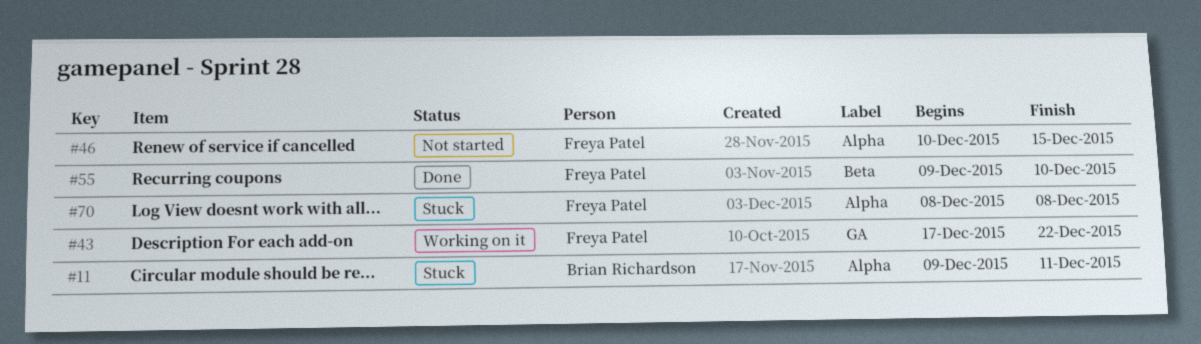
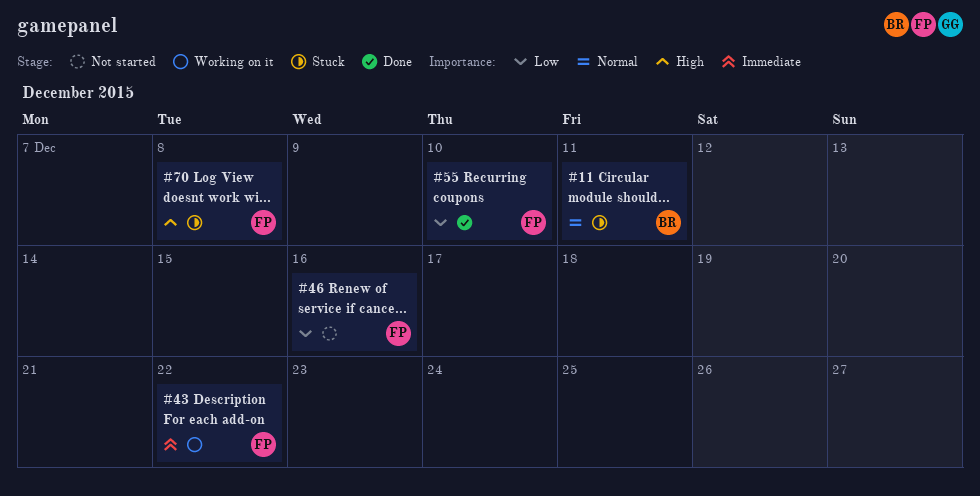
#46, due: Dec 15 -> Dec 16

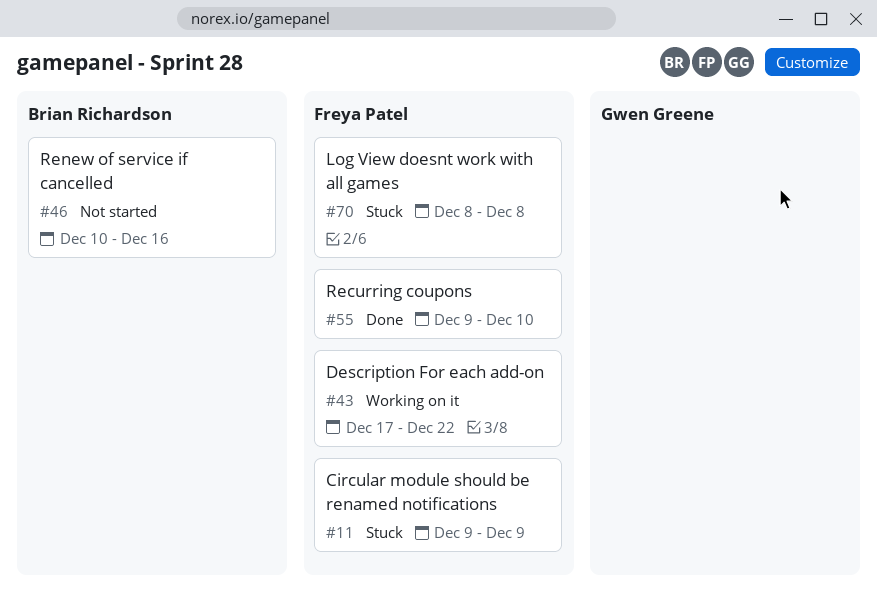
#11, owner: Brian Richardson -> Freya Patel
#11, due: Dec 11 -> Dec 9
#46, owner: Freya Patel -> Brian Richardson

